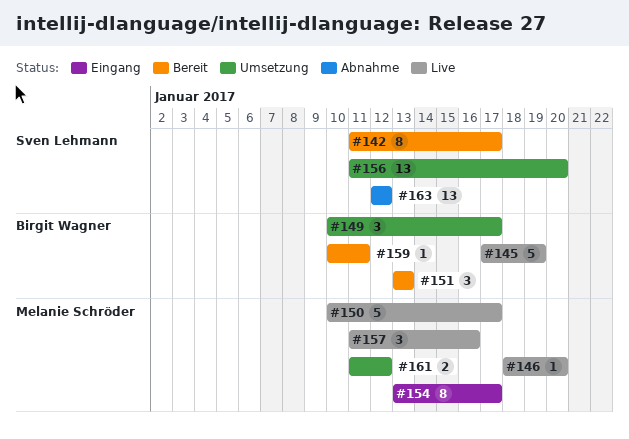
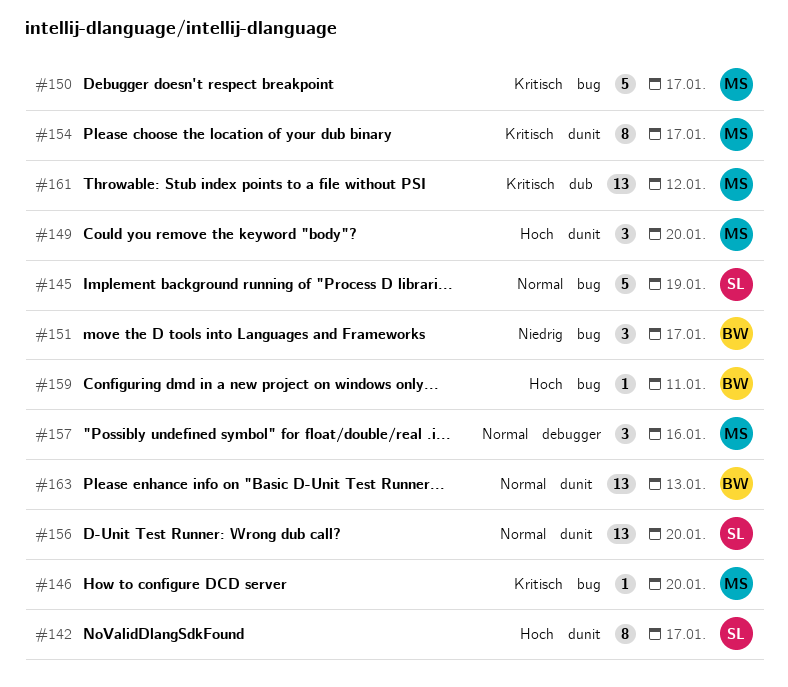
#145, owner: Birgit Wagner -> Sven Lehmann
#149, owner: Birgit Wagner -> Melanie Schröder
#149, due: Jan 17 -> Jan 20
#151, due: Jan 13 -> Jan 17
#161, estimate: 2 -> 13
#163, owner: Sven Lehmann -> Birgit Wagner
#163, due: Jan 12 -> Jan 13

